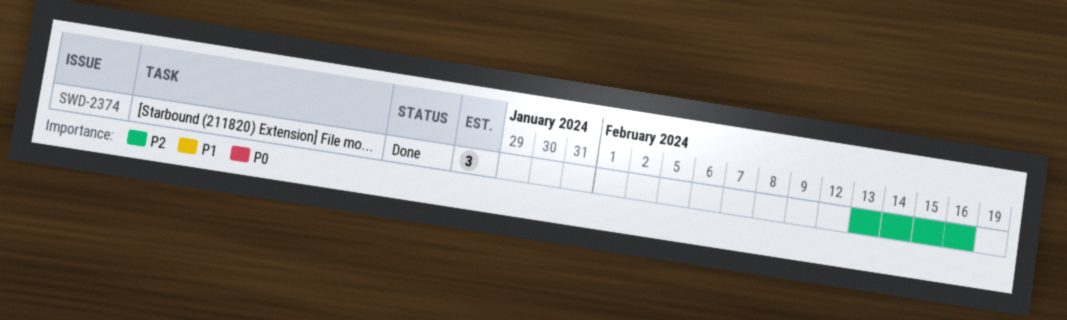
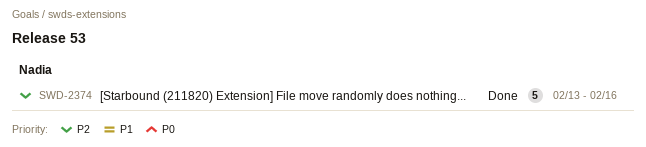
SWD-2374, estimate: 3 -> 5

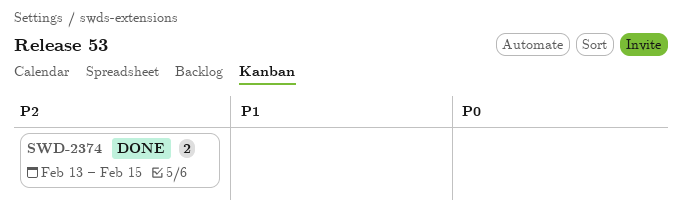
SWD-2374, estimate: 5 -> 2
SWD-2374, due: Feb 16 -> Feb 15

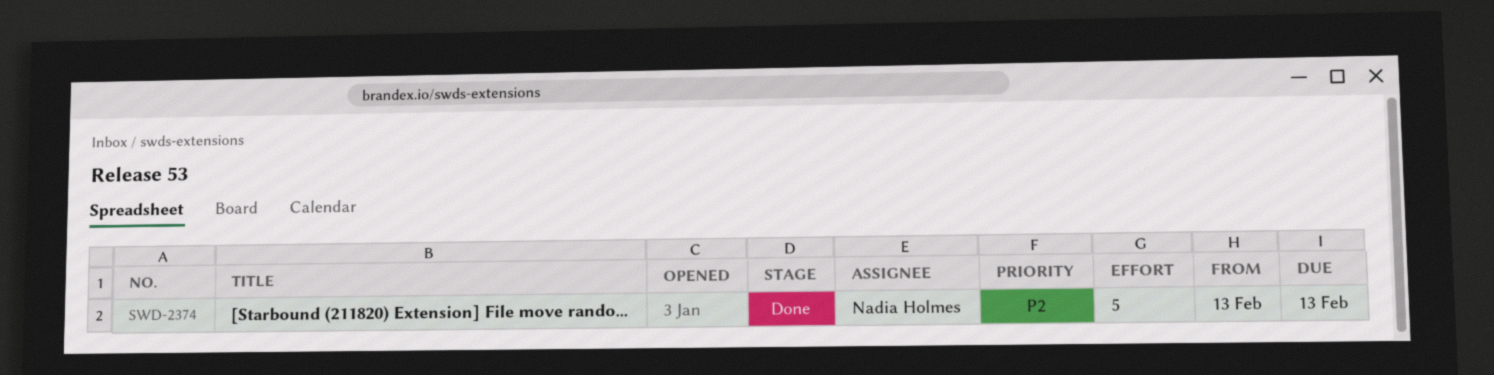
SWD-2374, estimate: 2 -> 5
SWD-2374, due: Feb 15 -> Feb 13

